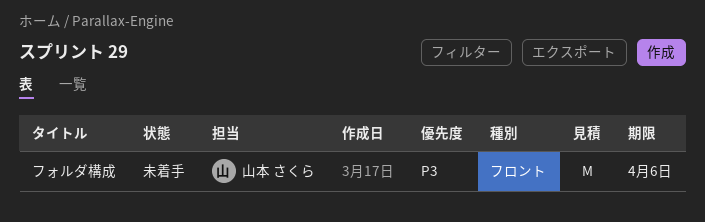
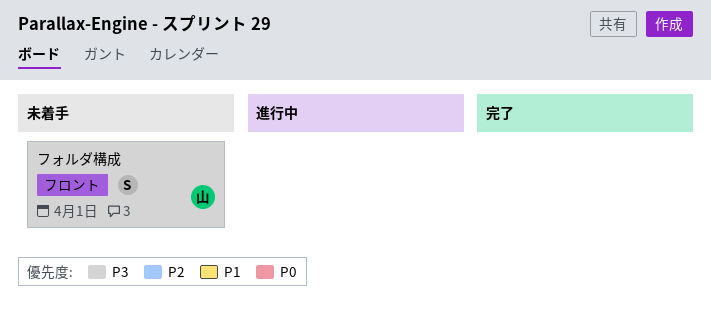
フォルダ構成, estimate: M -> S
フォルダ構成, due: Apr 6 -> Apr 1

